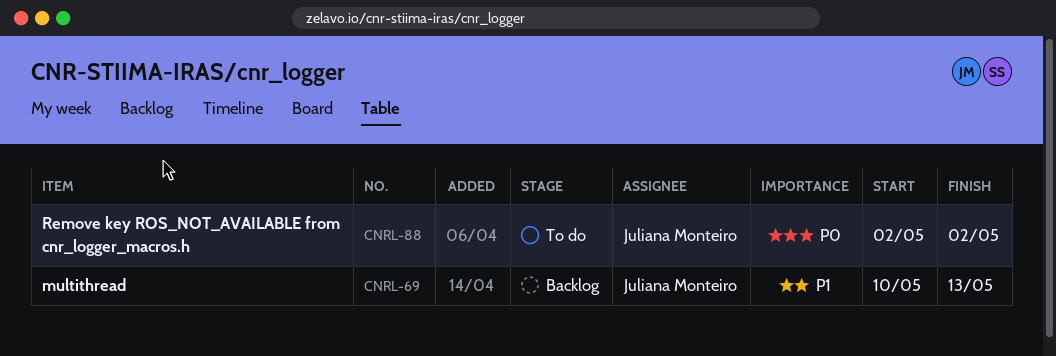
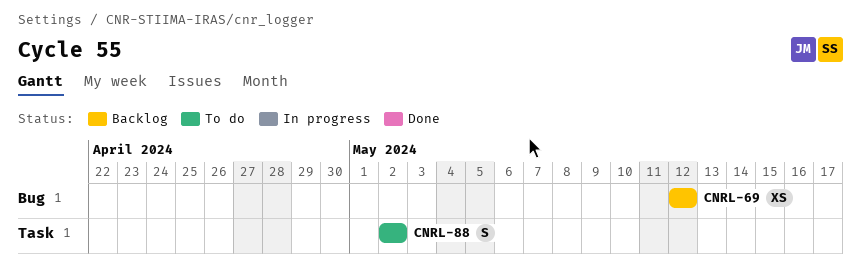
CNRL-69, start: May 10 -> May 12
CNRL-69, due: May 13 -> May 12

